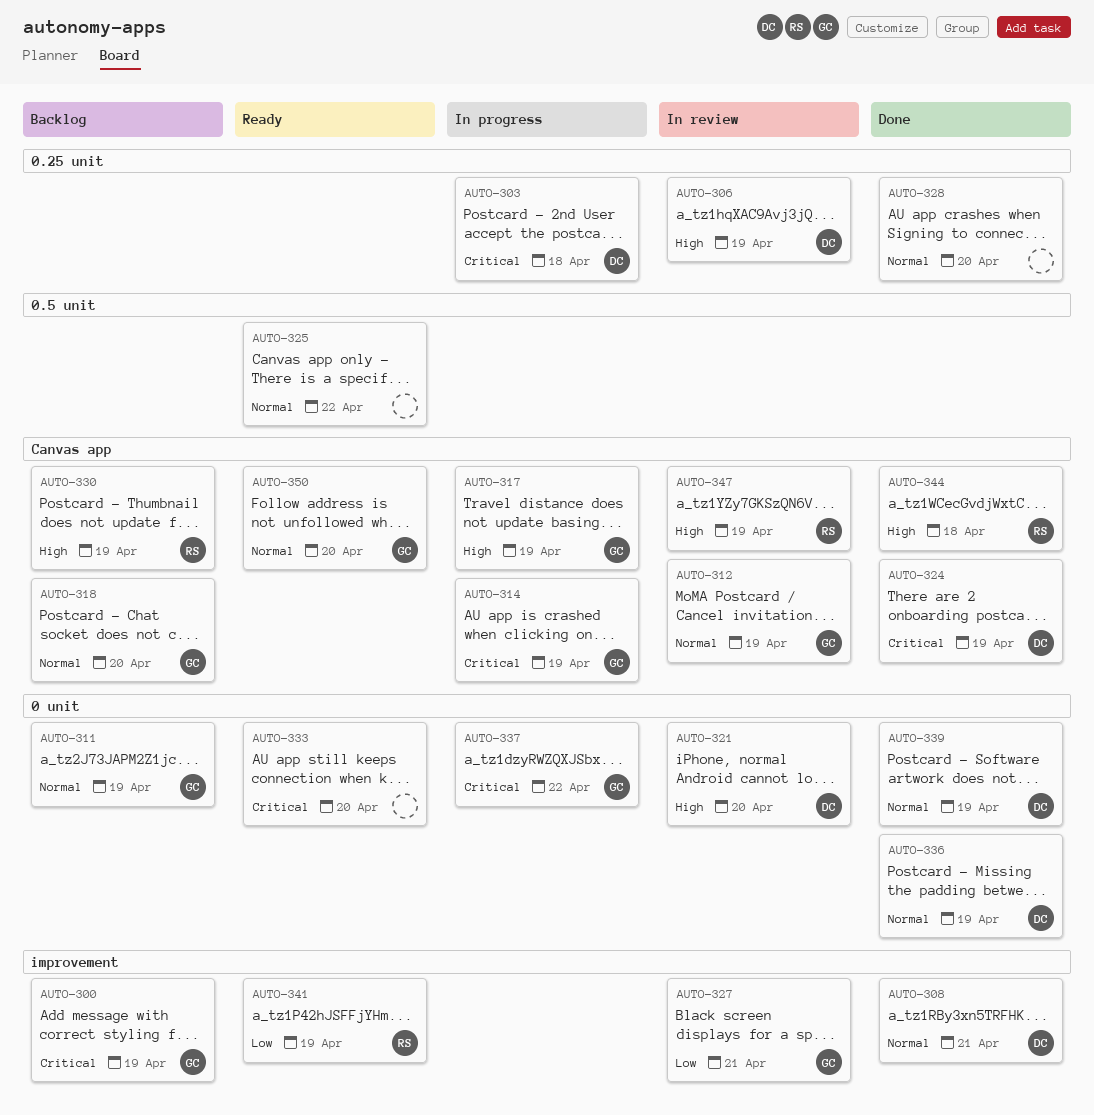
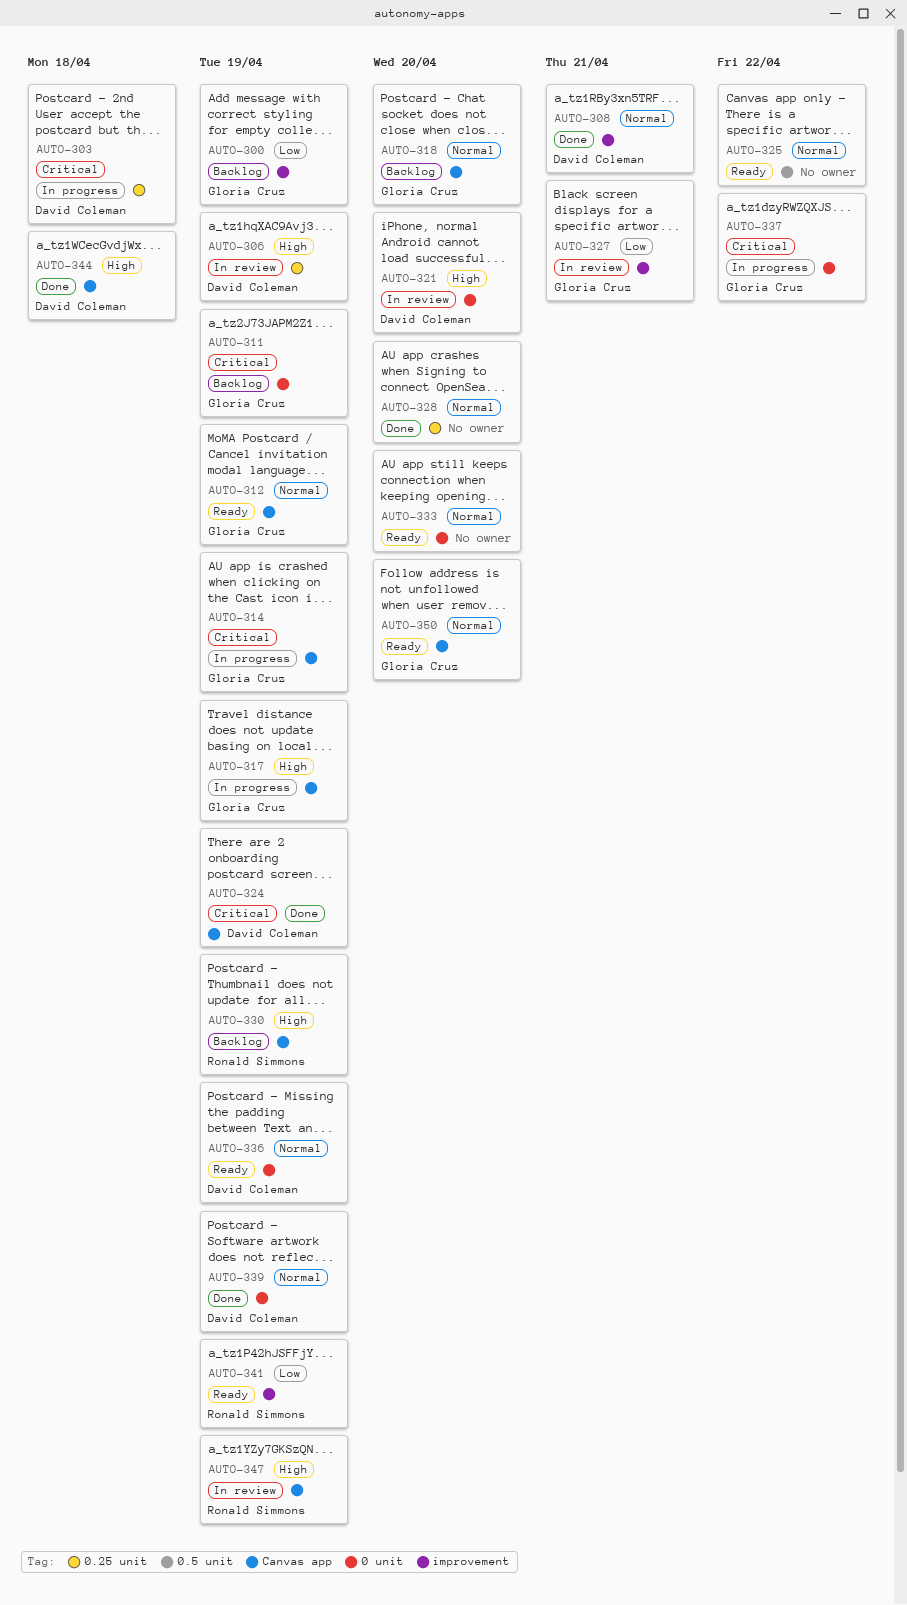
AUTO-300, priority: Critical -> Low
AUTO-311, priority: Normal -> Critical
AUTO-312, status: In review -> Ready
AUTO-333, priority: Critical -> Normal
AUTO-336, status: Done -> Ready
AUTO-344, owner: Ronald Simmons -> David Coleman

